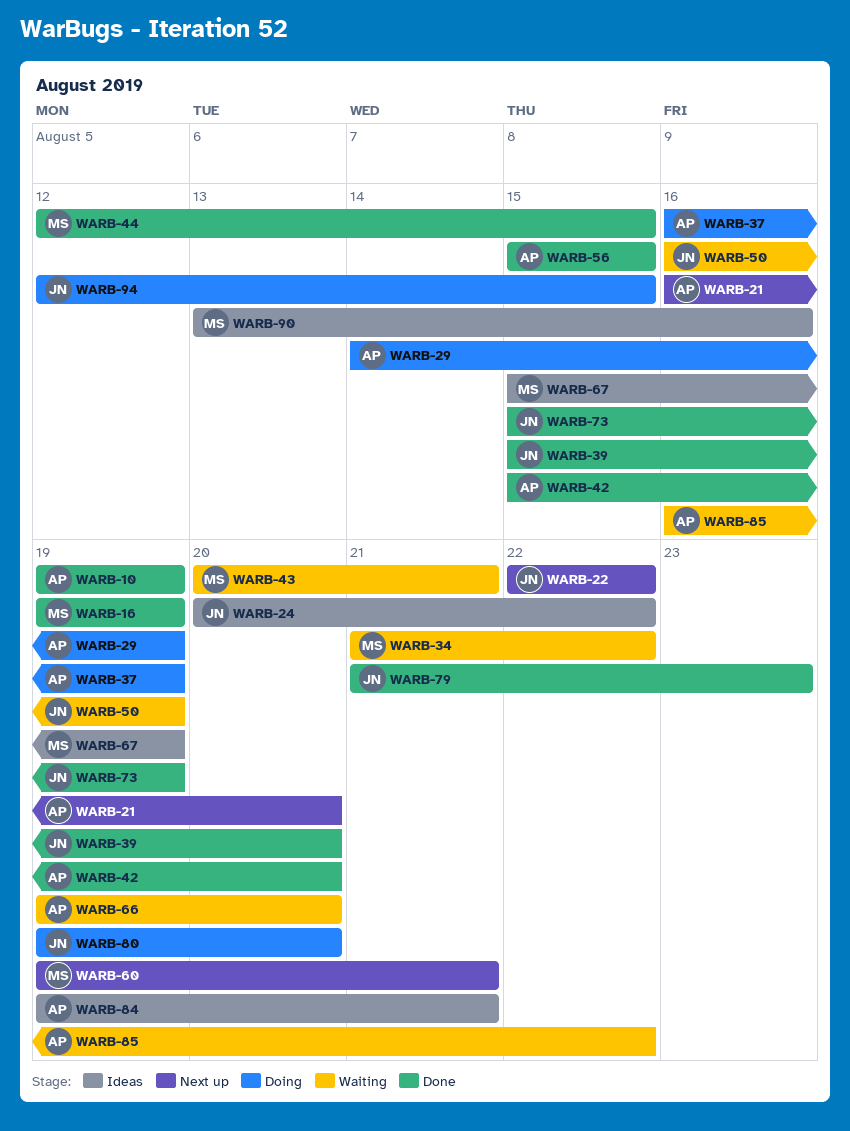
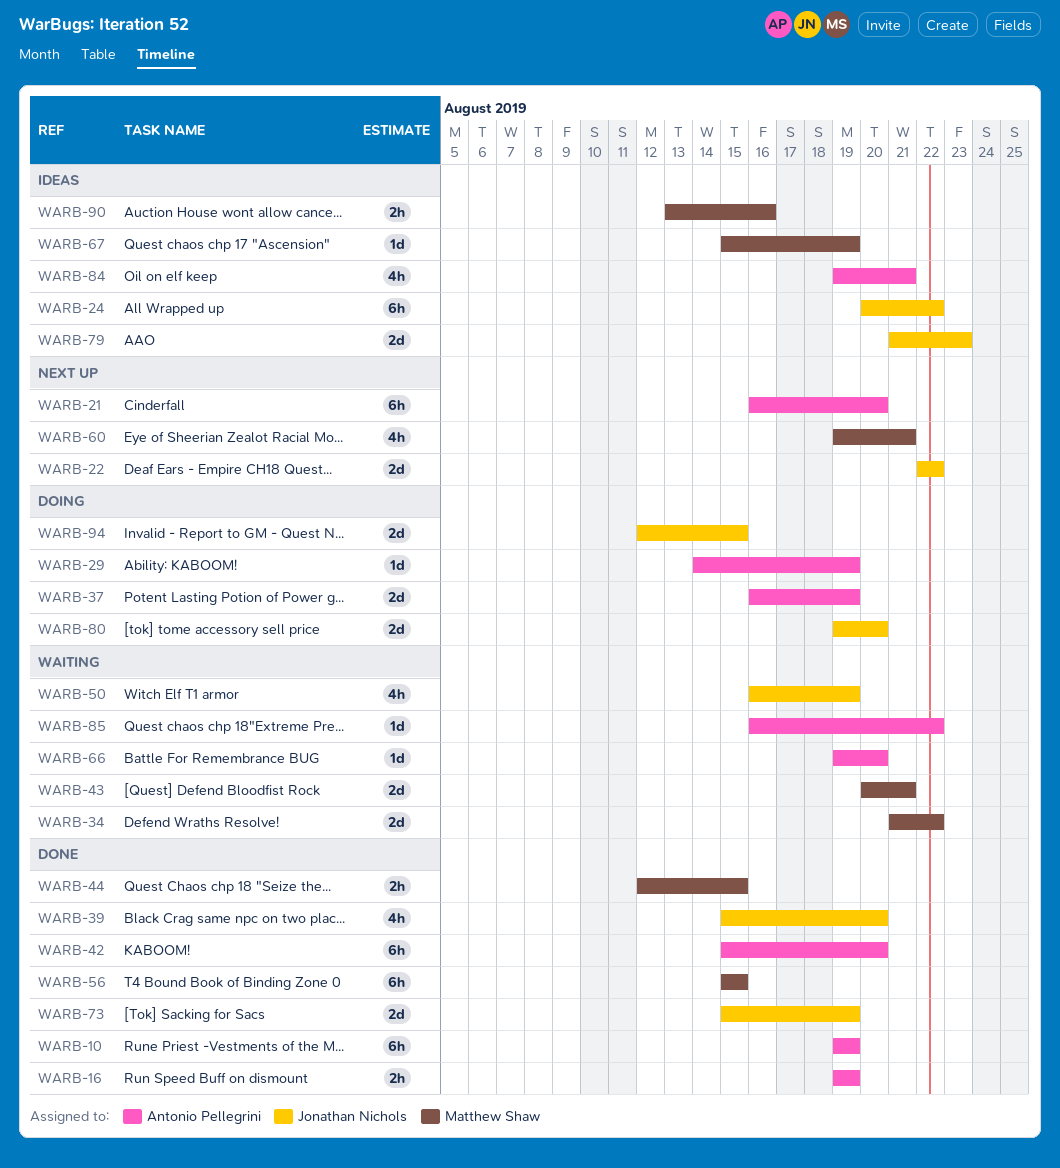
WARB-16, owner: Matthew Shaw -> Antonio Pellegrini
WARB-56, owner: Antonio Pellegrini -> Matthew Shaw
WARB-79, status: Done -> Ideas

